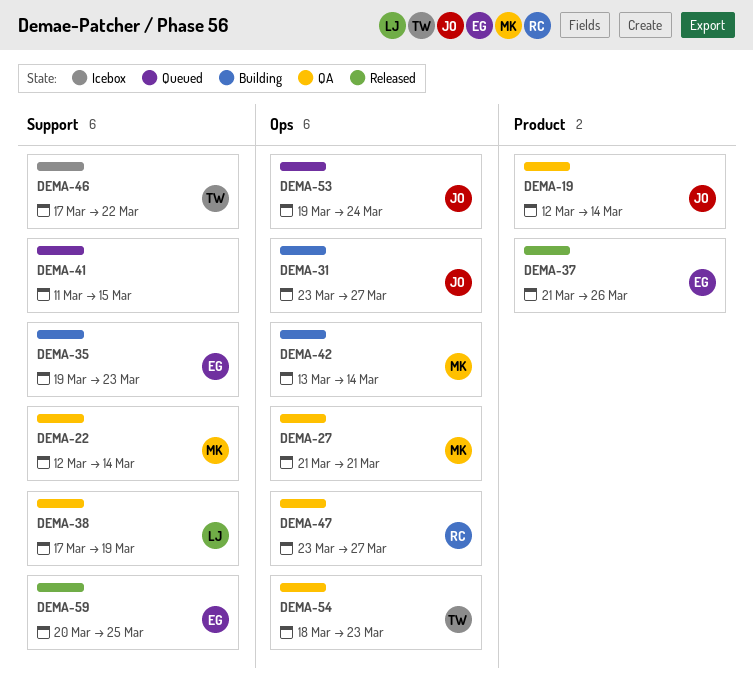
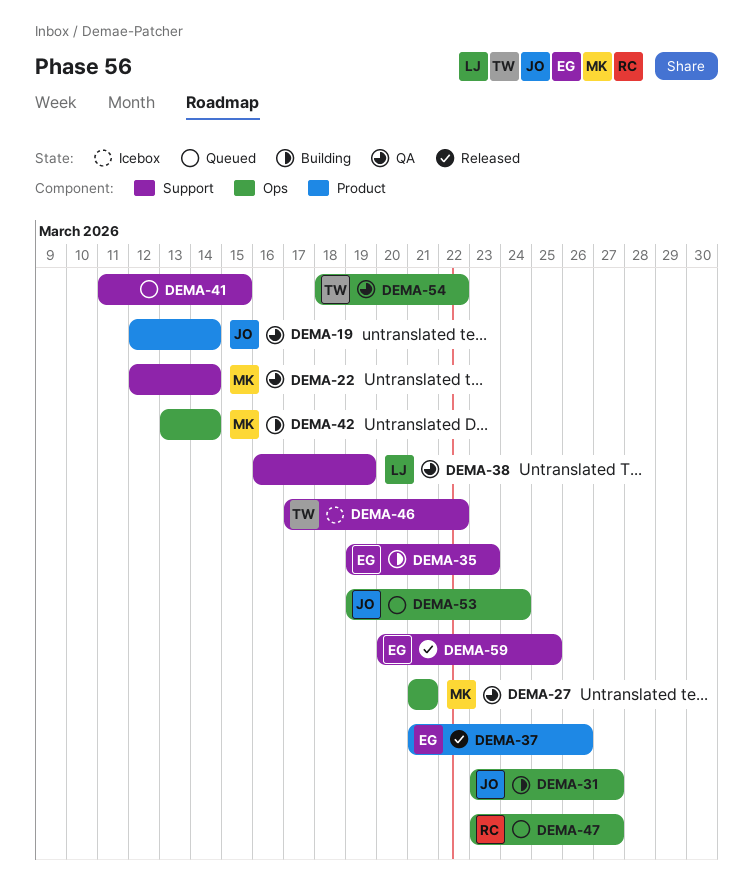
DEMA-38, start: Mar 17 -> Mar 16
DEMA-47, status: QA -> Queued
DEMA-54, due: Mar 23 -> Mar 22

